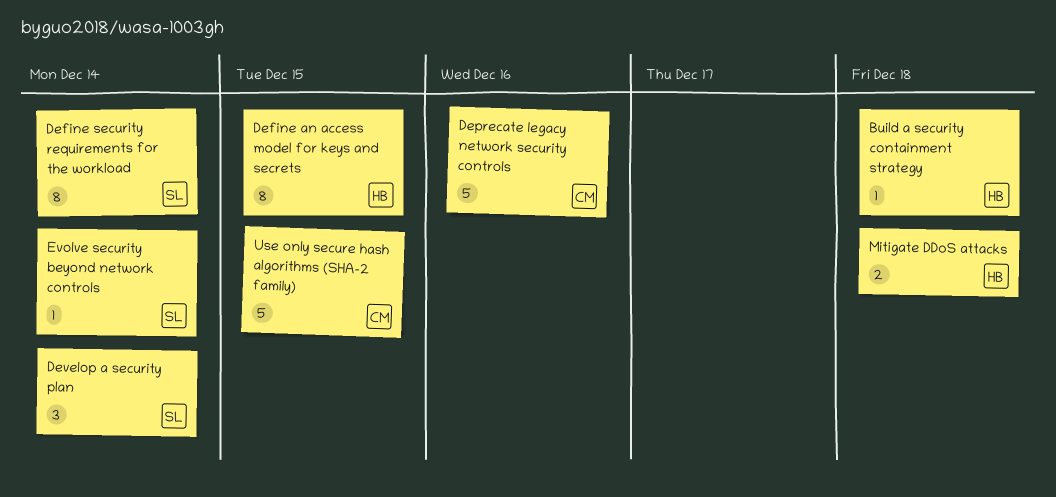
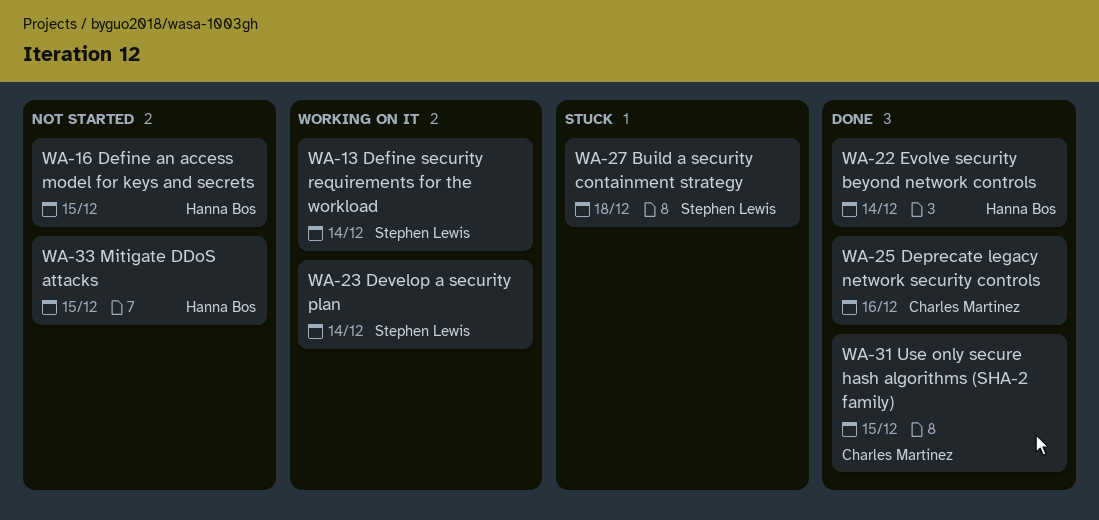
Build a security containment strategy, owner: Hanna Bos -> Stephen Lewis
Evolve security beyond network controls, owner: Stephen Lewis -> Hanna Bos
Mitigate DDoS attacks, due: Dec 18 -> Dec 15

